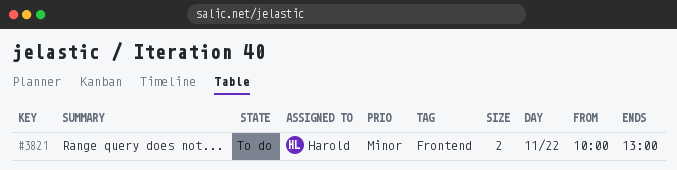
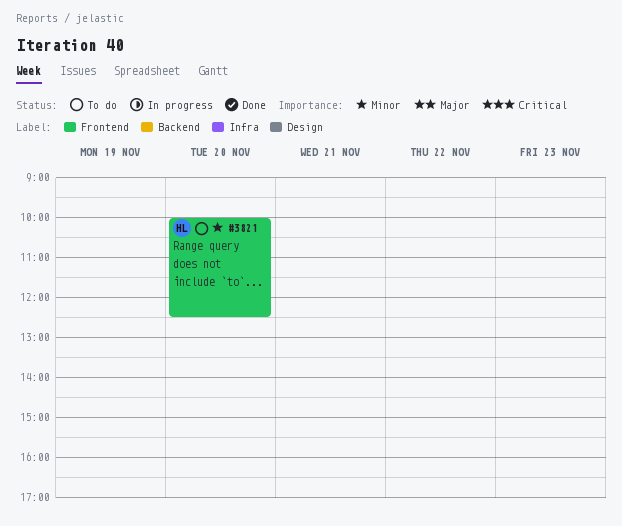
#3821, day: Nov 22 -> Nov 20
#3821, ends: 13:00 -> 12:30

